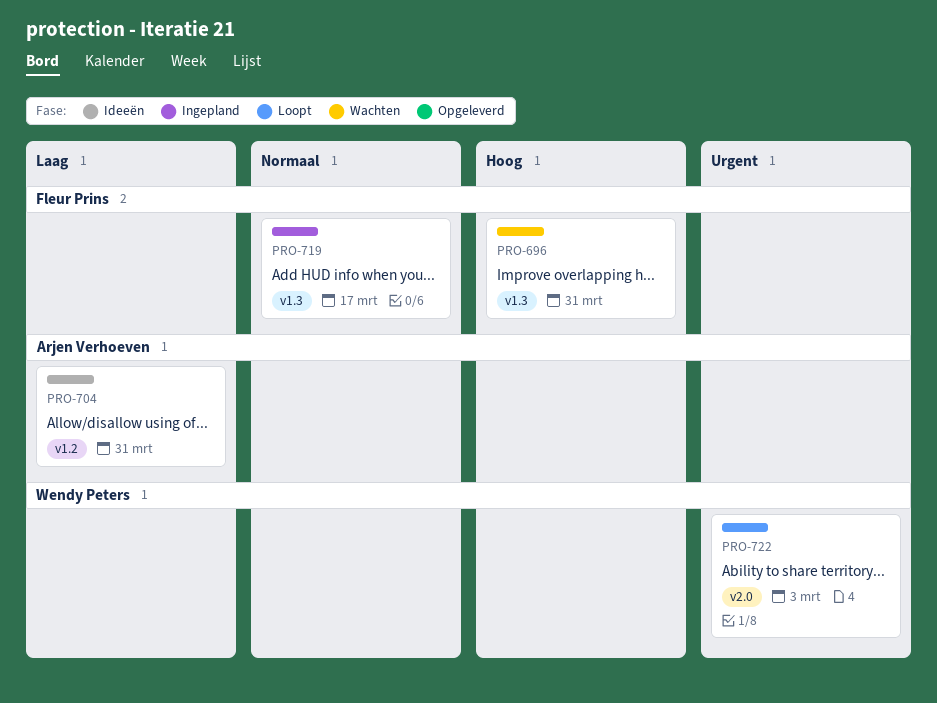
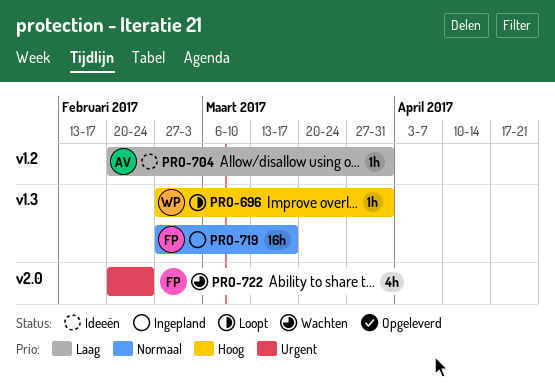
PRO-696, status: Wachten -> Loopt
PRO-696, owner: Fleur Prins -> Wendy Peters
PRO-722, status: Loopt -> Wachten
PRO-722, owner: Wendy Peters -> Fleur Prins
PRO-722, due: Mar 3 -> Feb 24

